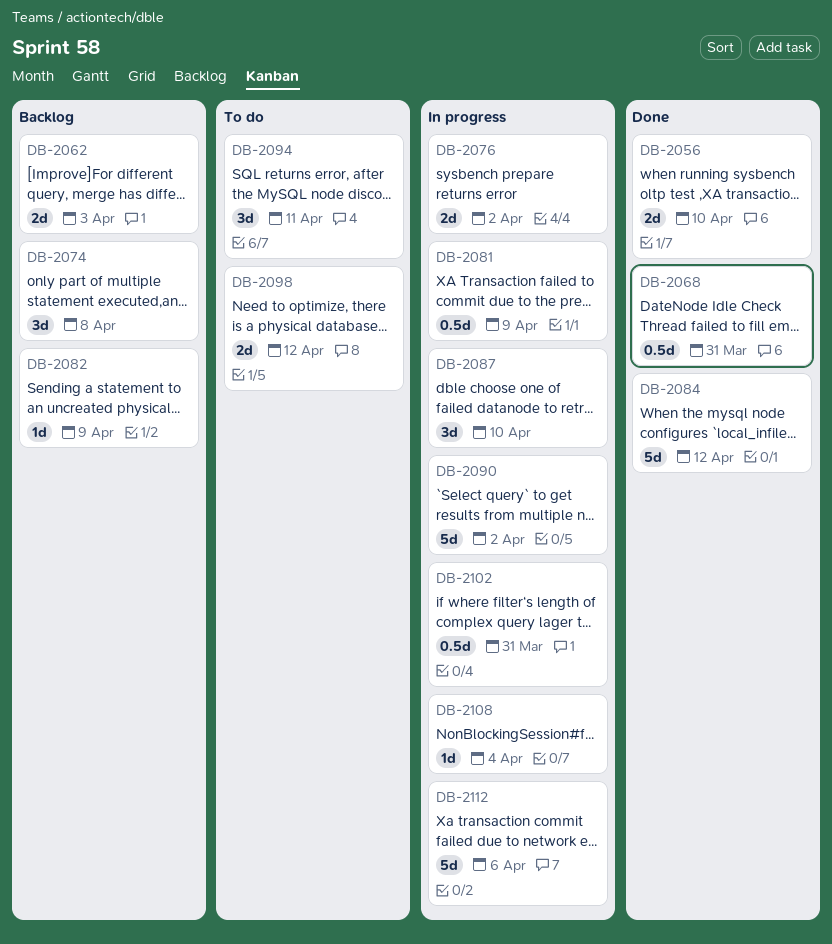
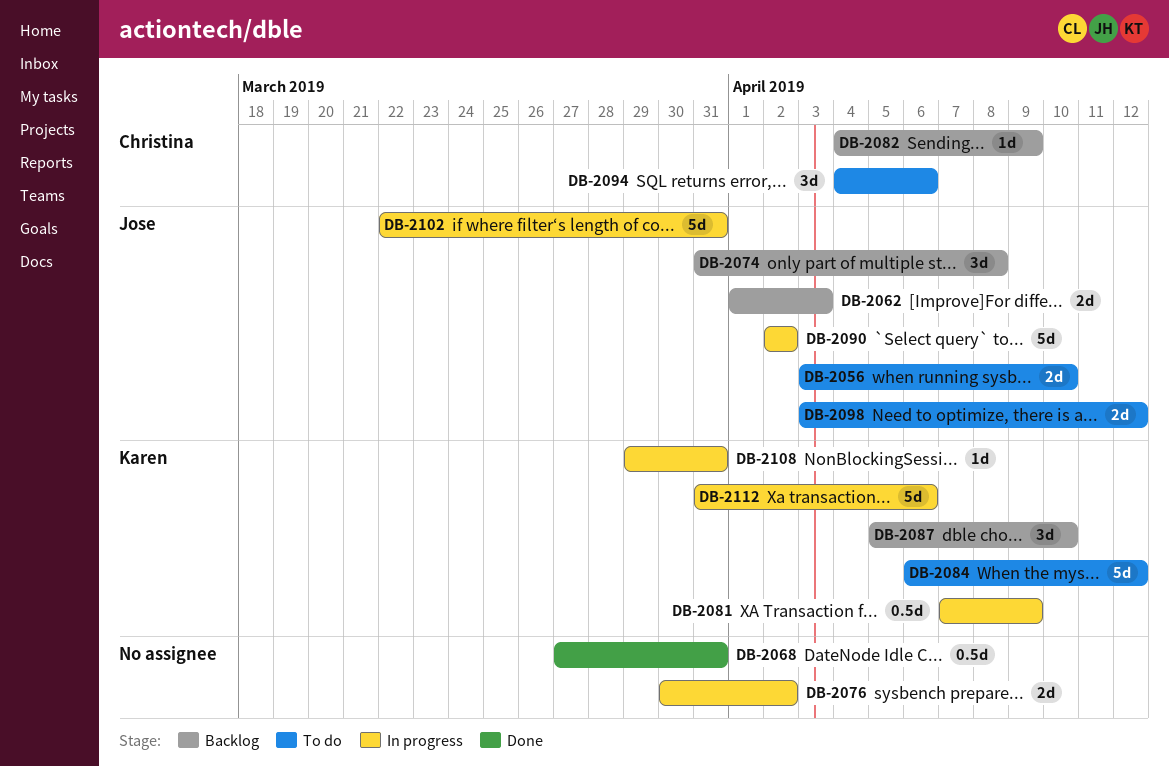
DB-2056, status: Done -> To do
DB-2084, status: Done -> To do
DB-2087, status: In progress -> Backlog
DB-2094, due: Apr 11 -> Apr 6
DB-2102, estimate: 0.5d -> 5d
DB-2108, due: Apr 4 -> Mar 31

